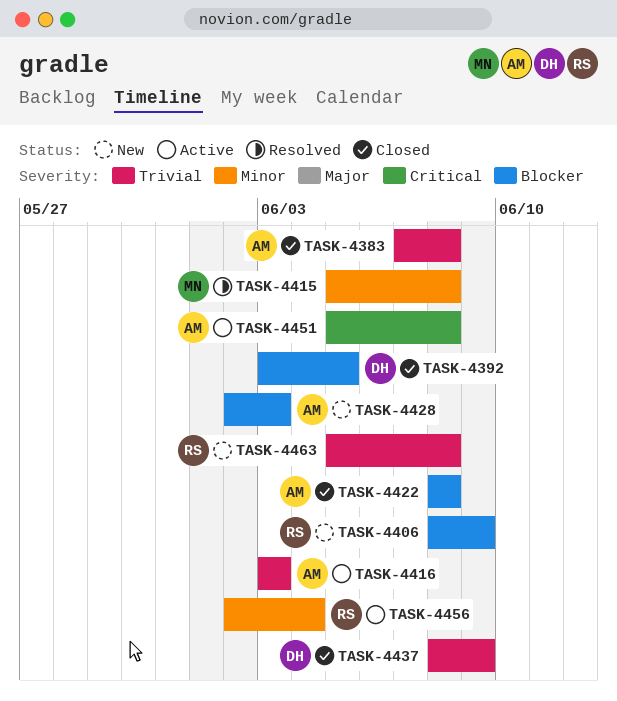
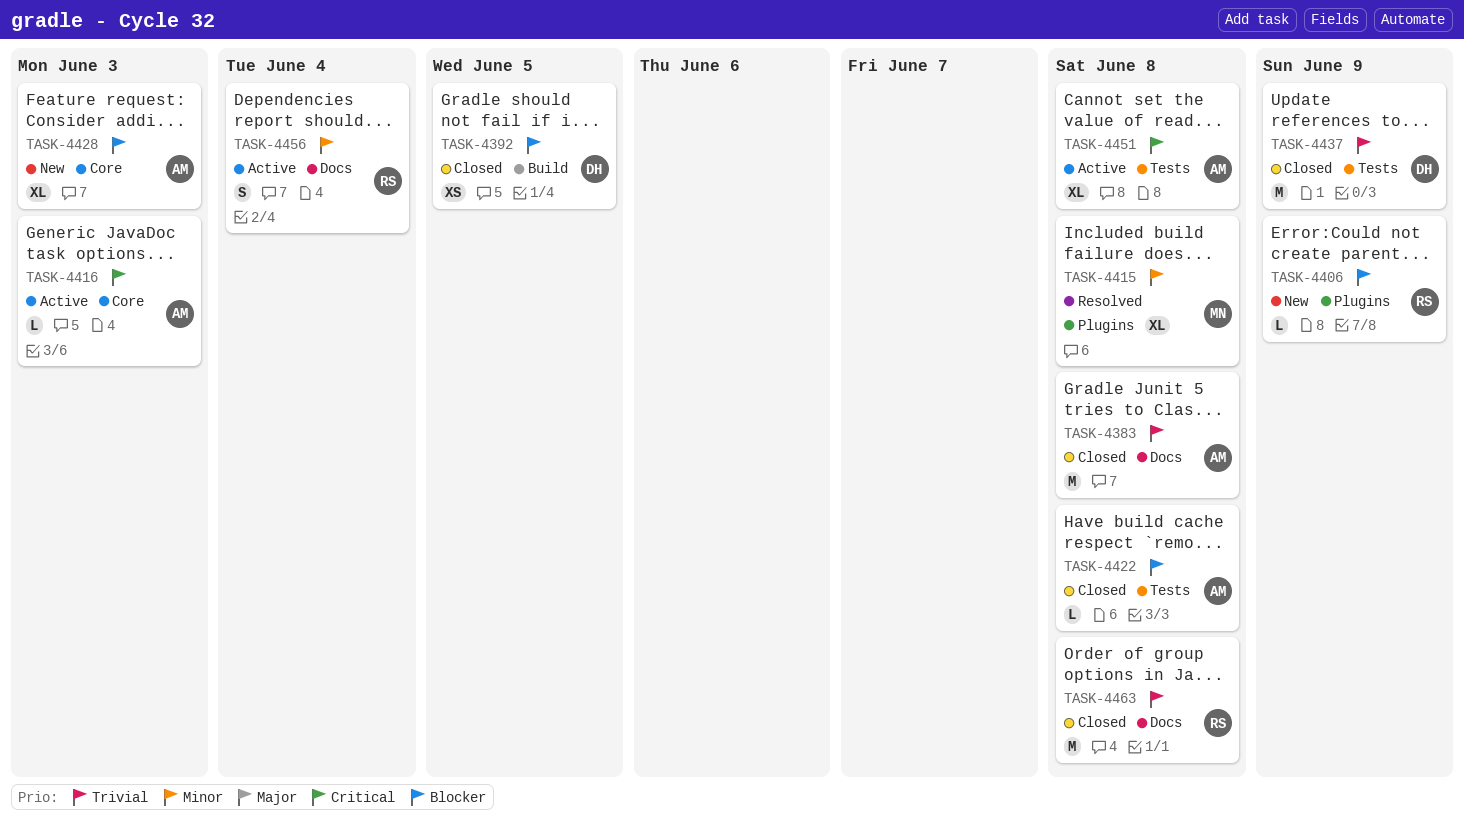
TASK-4416, priority: Trivial -> Critical
TASK-4463, status: New -> Closed

